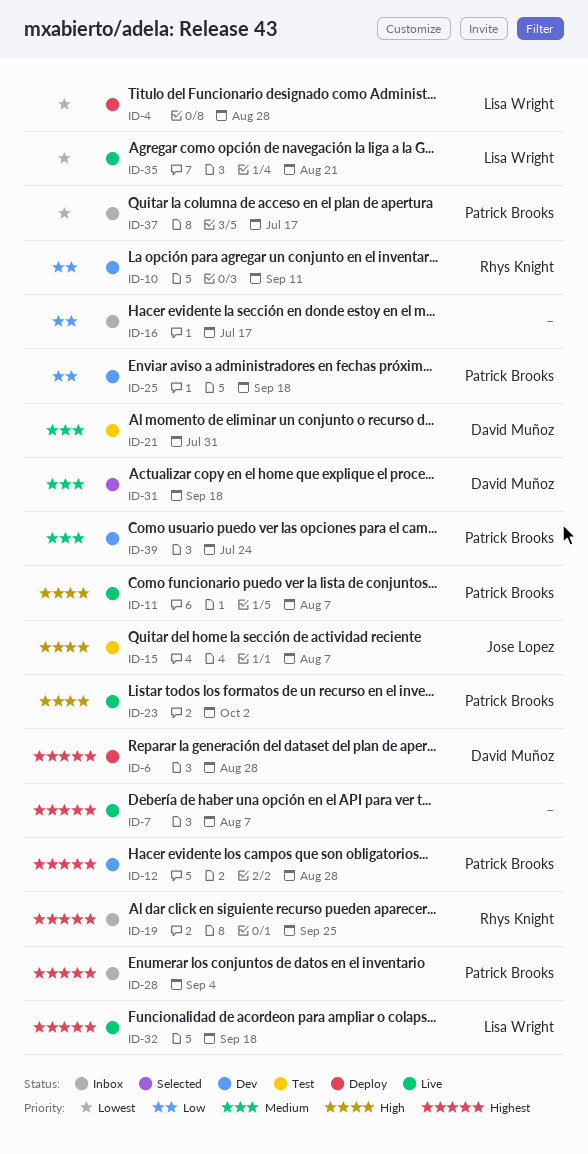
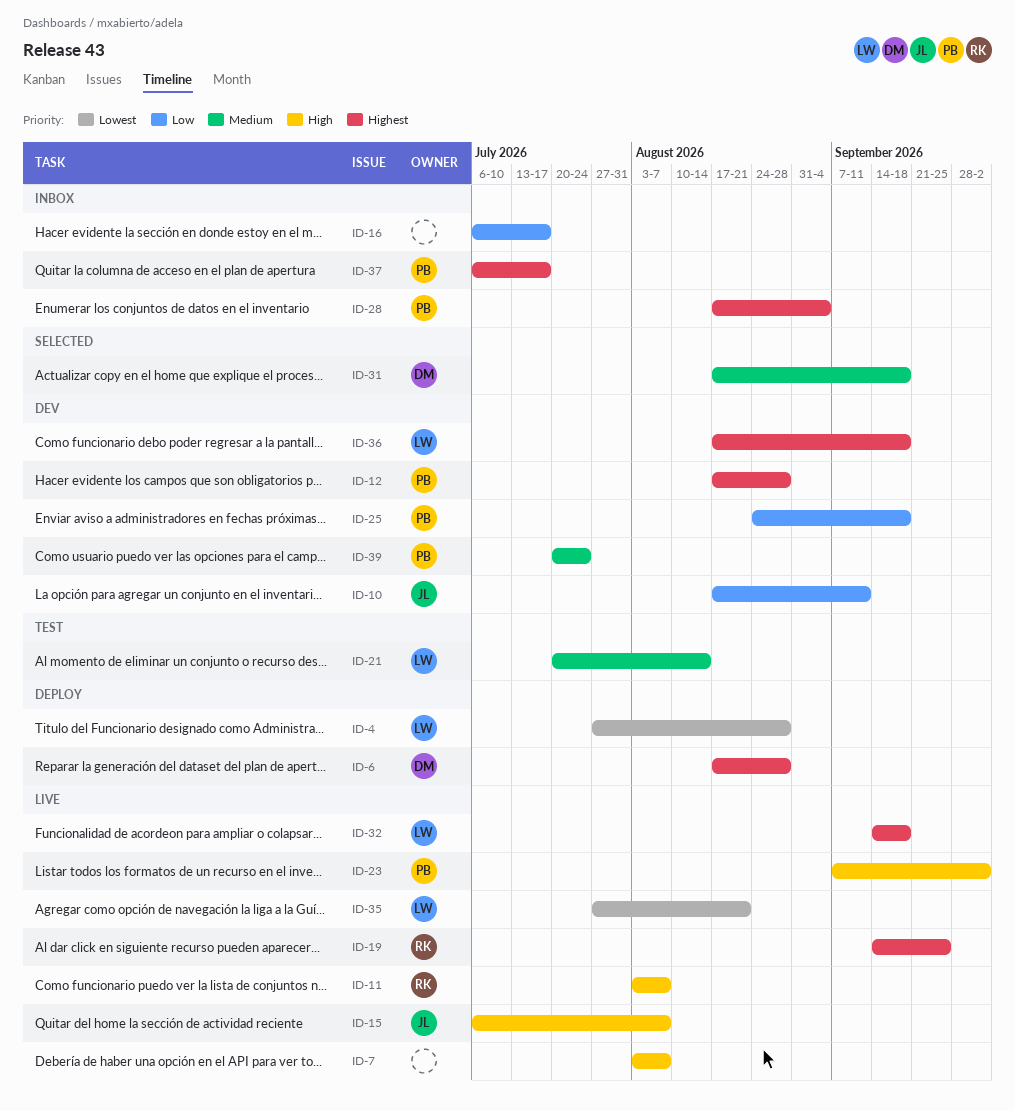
ID-7, priority: Highest -> High
ID-10, owner: Rhys Knight -> Jose Lopez
ID-11, owner: Patrick Brooks -> Rhys Knight
ID-15, status: Test -> Live
ID-19, status: Inbox -> Live
ID-21, owner: David Muñoz -> Lisa Wright
ID-21, due: Jul 31 -> Aug 14
ID-36: none -> present
ID-37, priority: Lowest -> Highest

